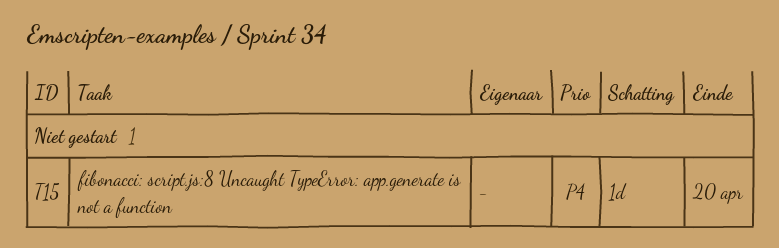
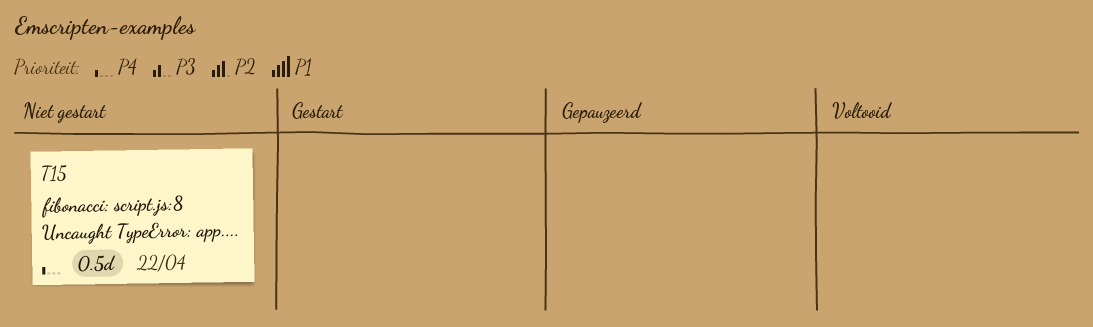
T15, estimate: 1d -> 0.5d
T15, due: Apr 20 -> Apr 22

